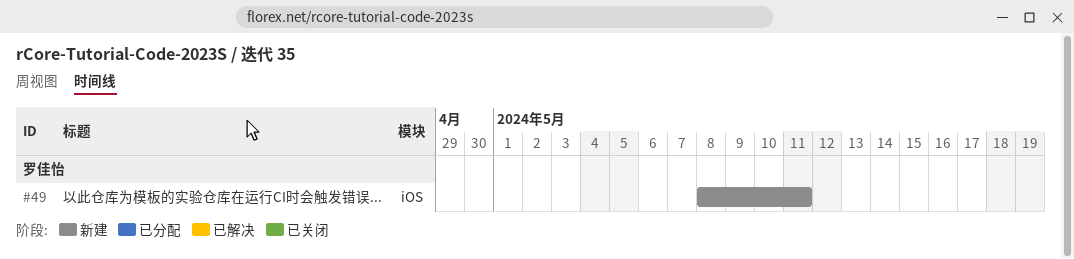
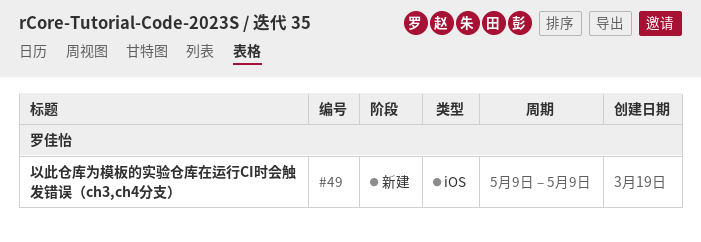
#49, start: May 8 -> May 9
#49, due: May 11 -> May 9

